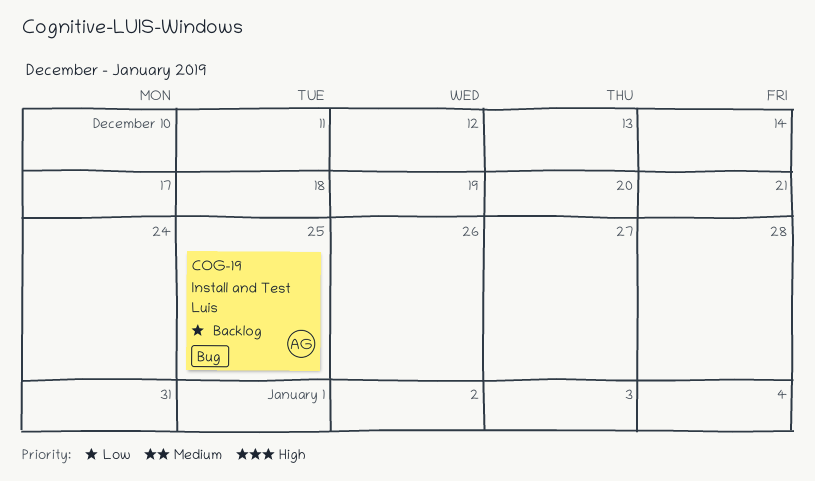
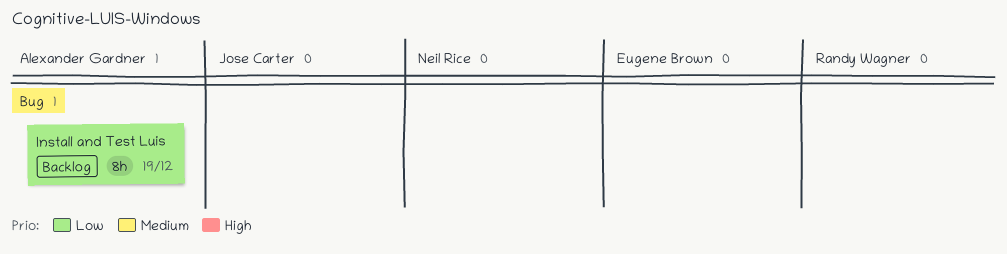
Install and Test Luis, due: Dec 25 -> Dec 19

